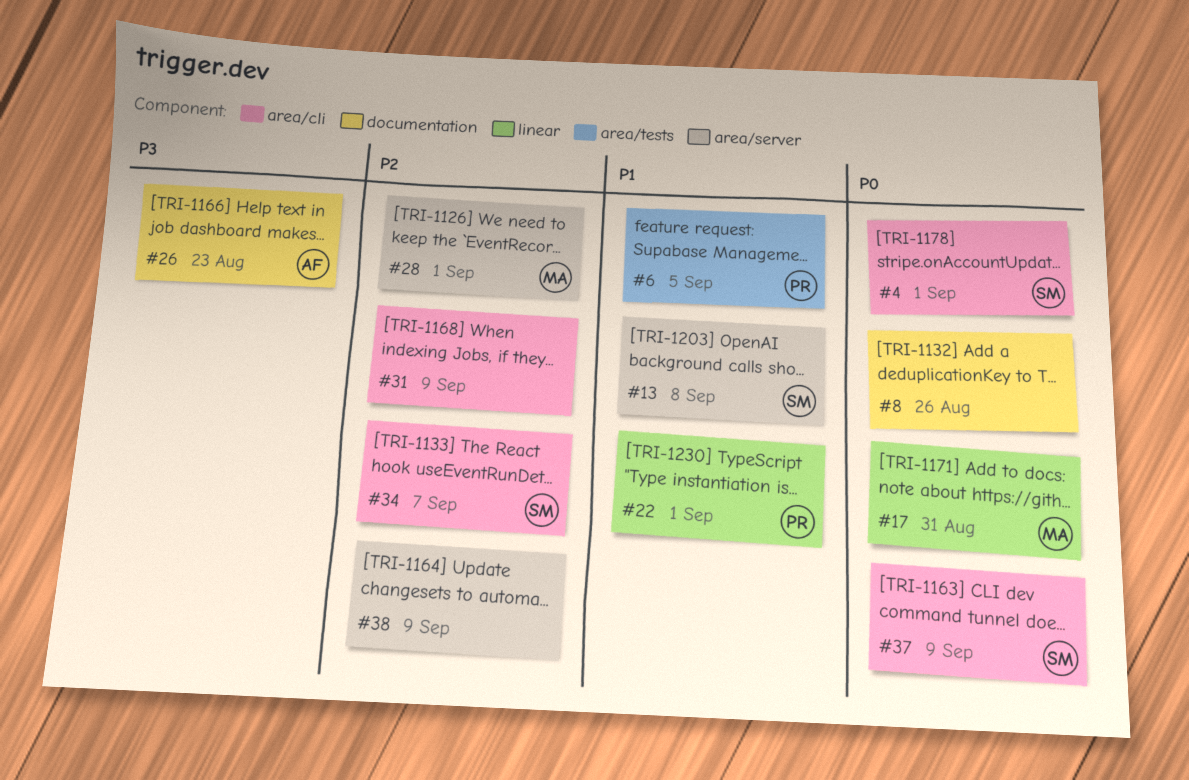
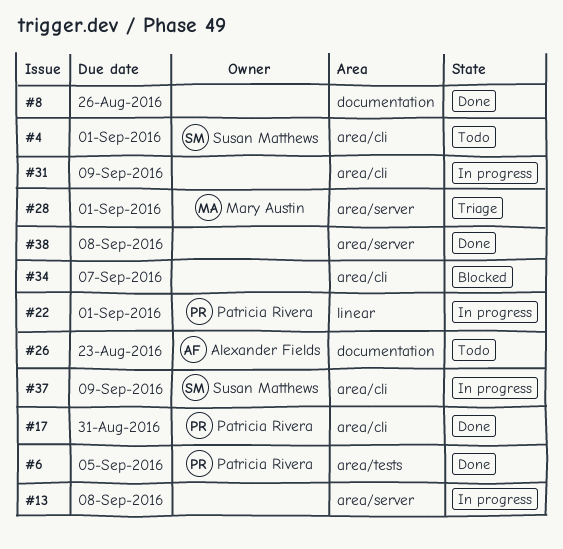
#13, owner: Susan Matthews -> none
#17, owner: Mary Austin -> Patricia Rivera
#17, label: linear -> area/cli
#34, owner: Susan Matthews -> none
#38, due: Sep 9 -> Sep 8

